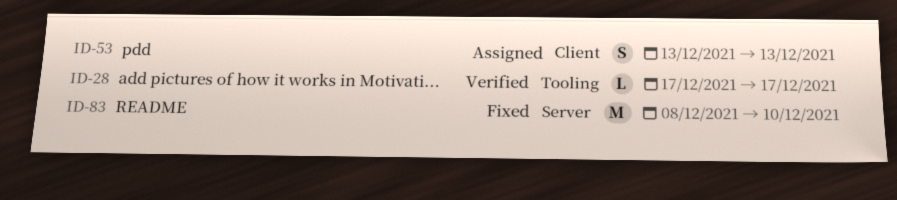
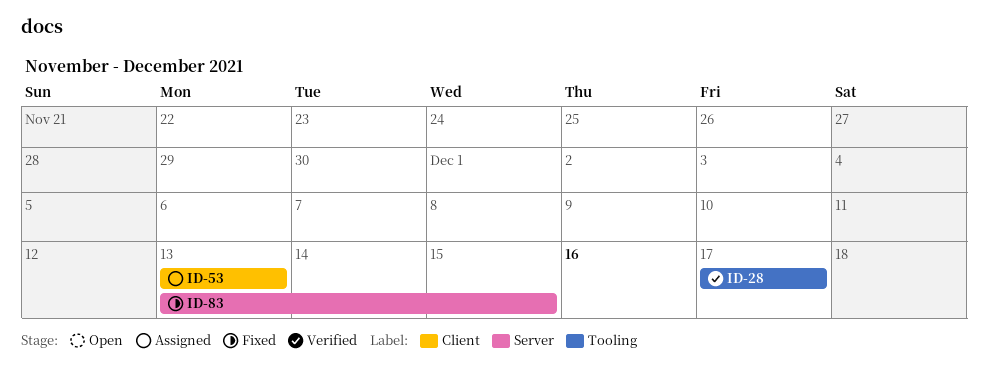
ID-83, start: Dec 8 -> Dec 13
ID-83, due: Dec 10 -> Dec 15

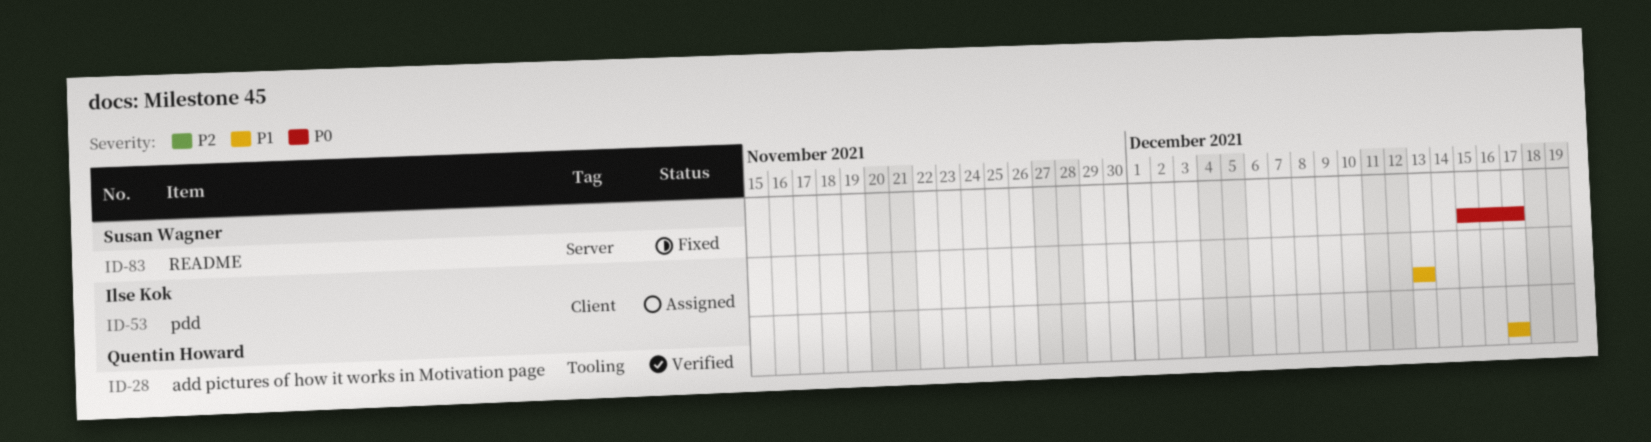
ID-83, start: Dec 13 -> Dec 15
ID-83, due: Dec 15 -> Dec 17

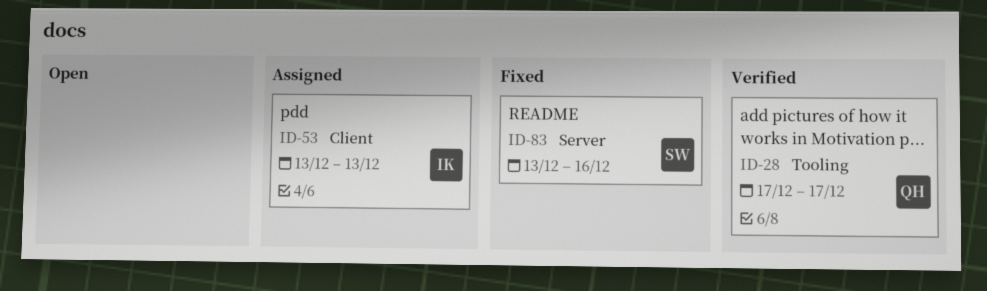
ID-83, start: Dec 15 -> Dec 13
ID-83, due: Dec 17 -> Dec 16

